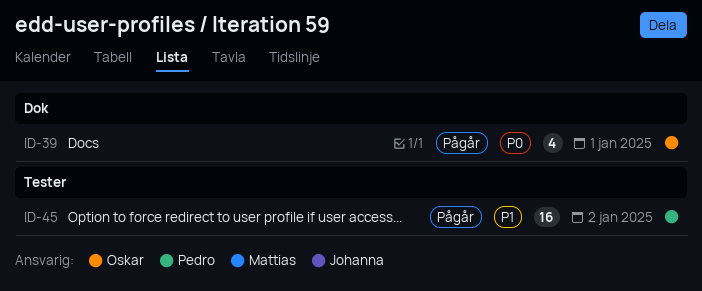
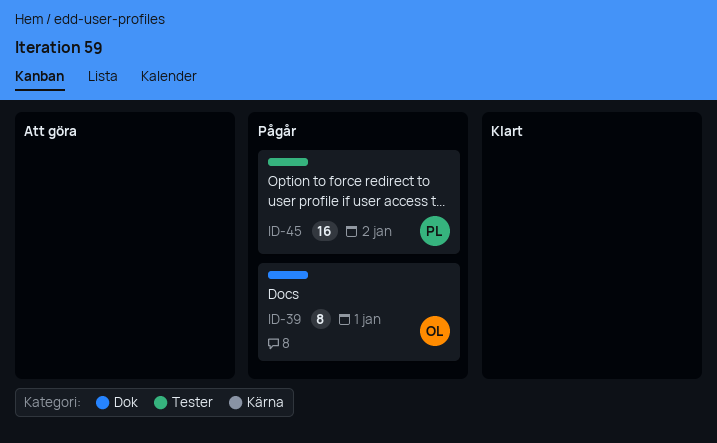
ID-39, estimate: 4 -> 8

